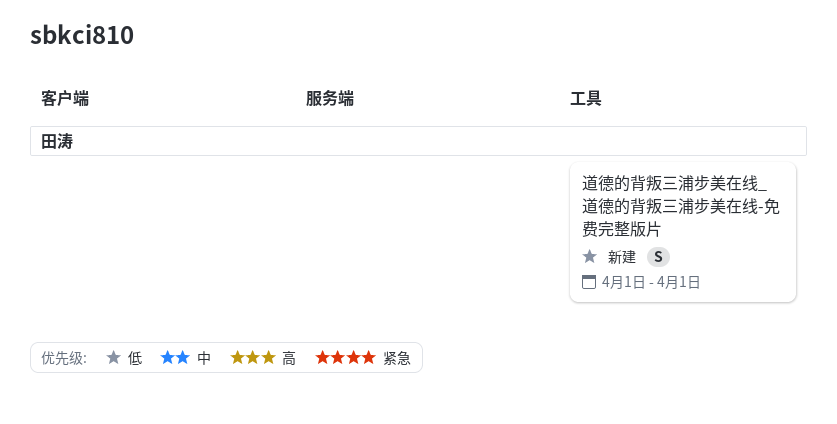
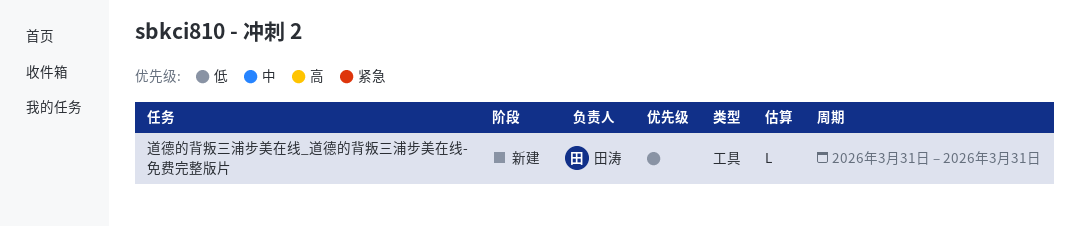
道德的背叛三浦步美在线_道德的背叛三浦步美在线-免费完整版片, estimate: S -> L
道德的背叛三浦步美在线_道德的背叛三浦步美在线-免费完整版片, start: Apr 1 -> Mar 31
道德的背叛三浦步美在线_道德的背叛三浦步美在线-免费完整版片, due: Apr 1 -> Mar 31

